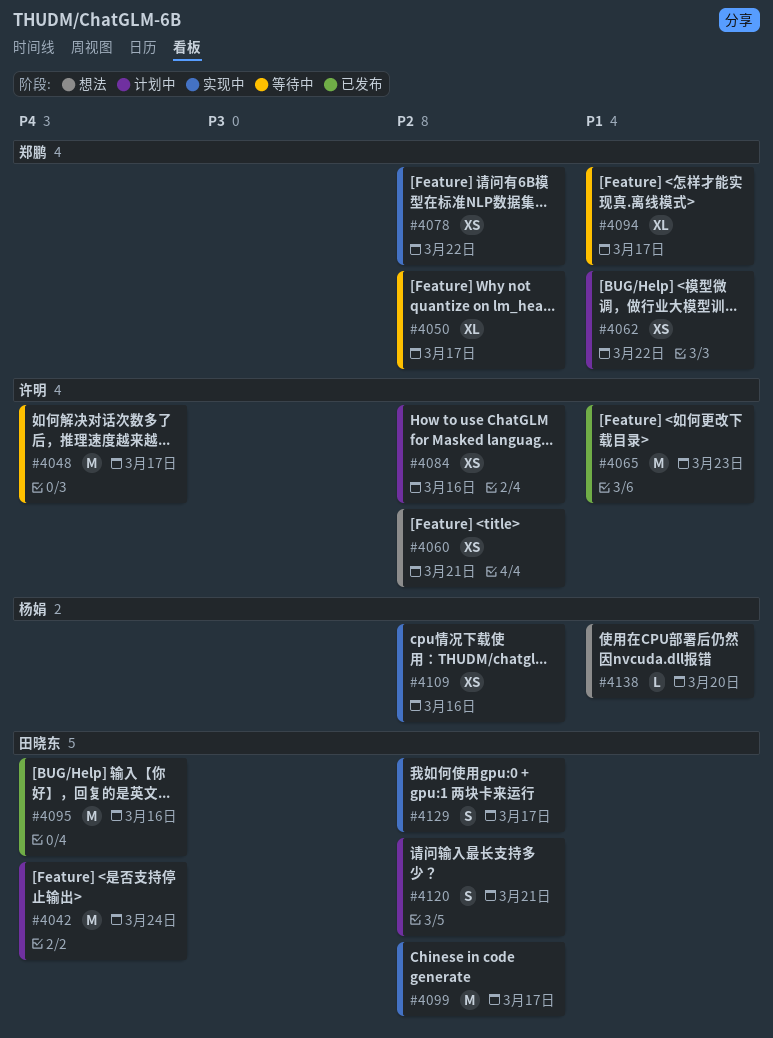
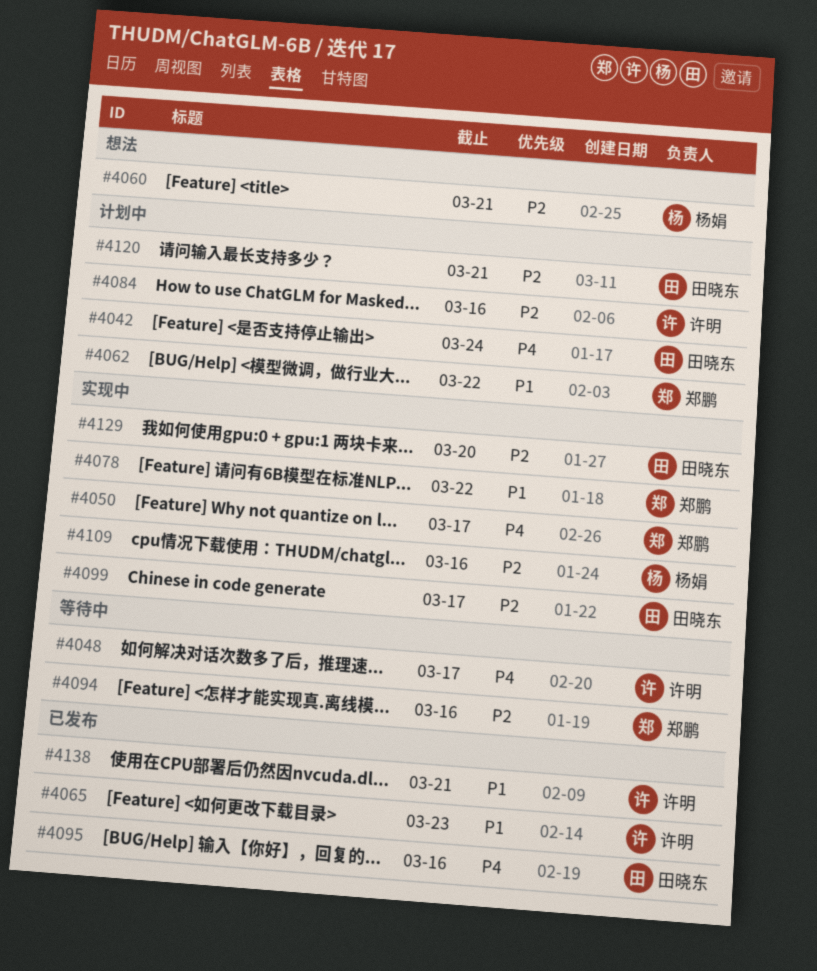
#4050, status: 等待中 -> 实现中
#4050, priority: P2 -> P4
#4060, owner: 许明 -> 杨娟
#4078, priority: P2 -> P1
#4094, priority: P1 -> P2
#4094, due: Mar 17 -> Mar 16
#4129, due: Mar 17 -> Mar 20
#4138, status: 想法 -> 已发布
#4138, owner: 杨娟 -> 许明
#4138, due: Mar 20 -> Mar 21

